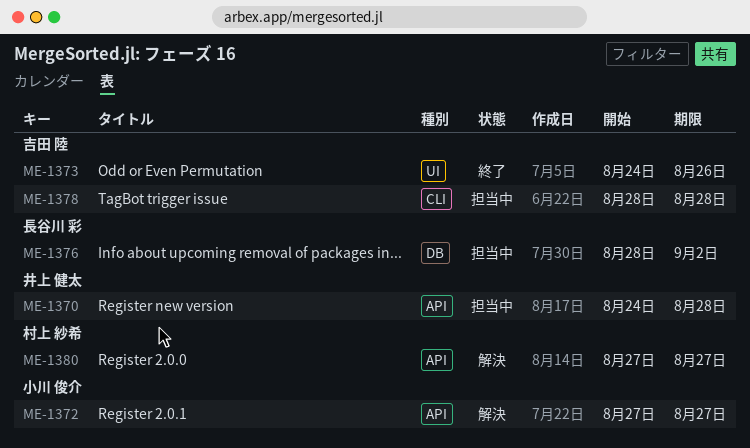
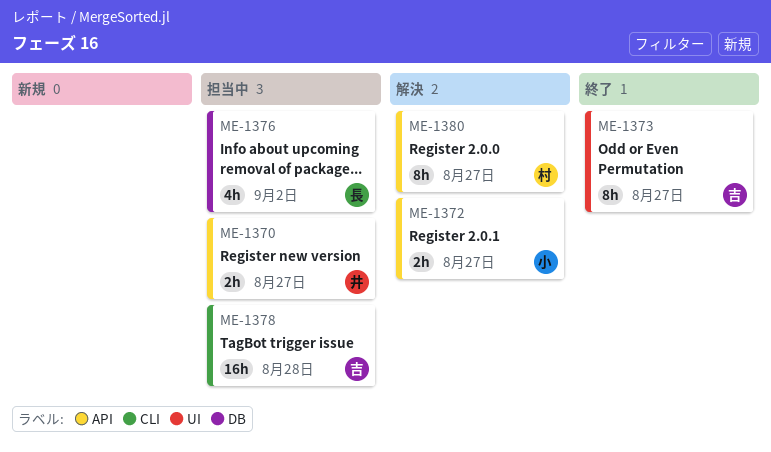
ME-1370, due: Aug 28 -> Aug 27
ME-1373, due: Aug 26 -> Aug 27

